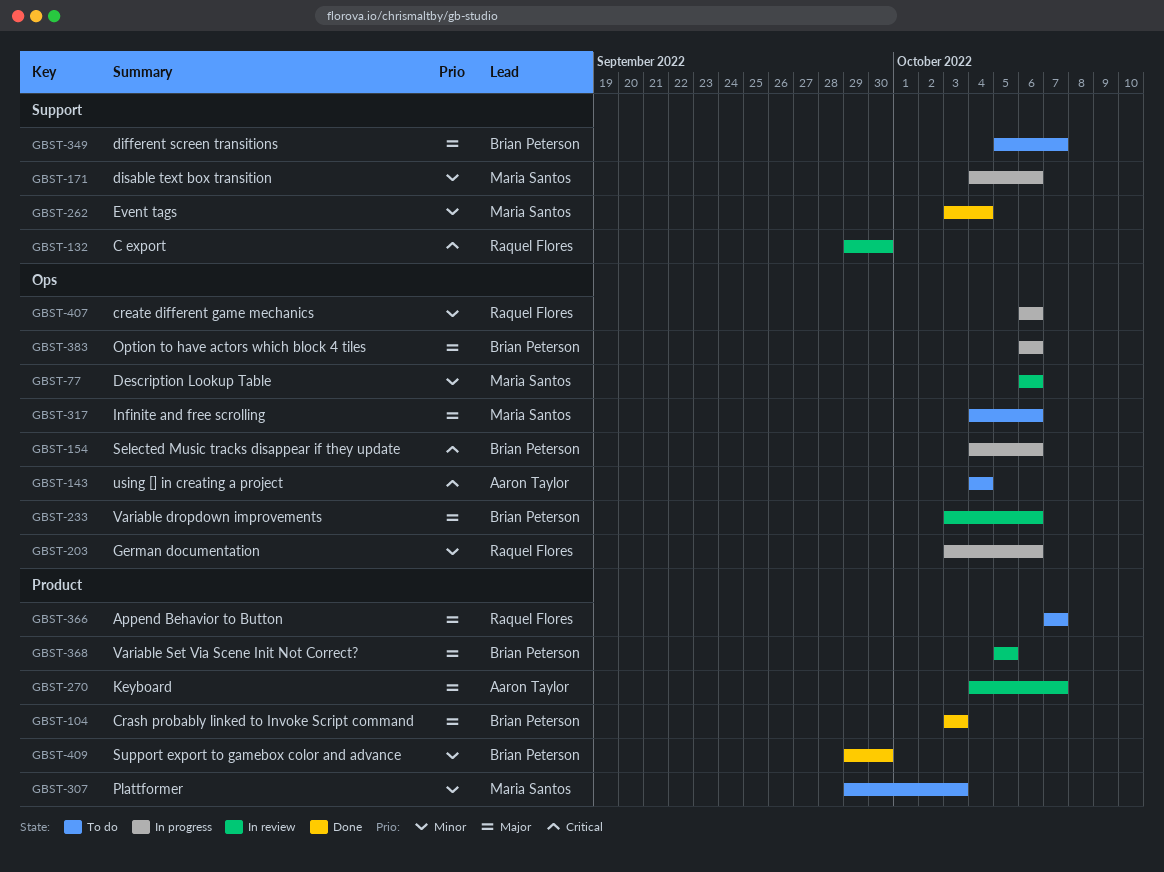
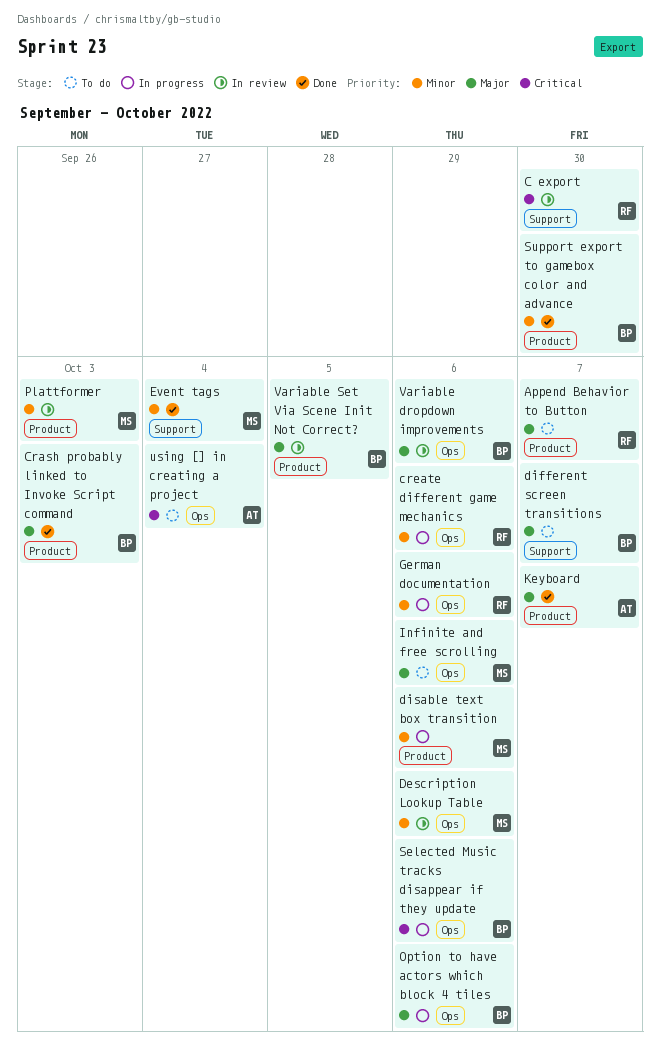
disable text box transition, label: Support -> Product
Keyboard, status: In review -> Done
Plattformer, status: To do -> In review

